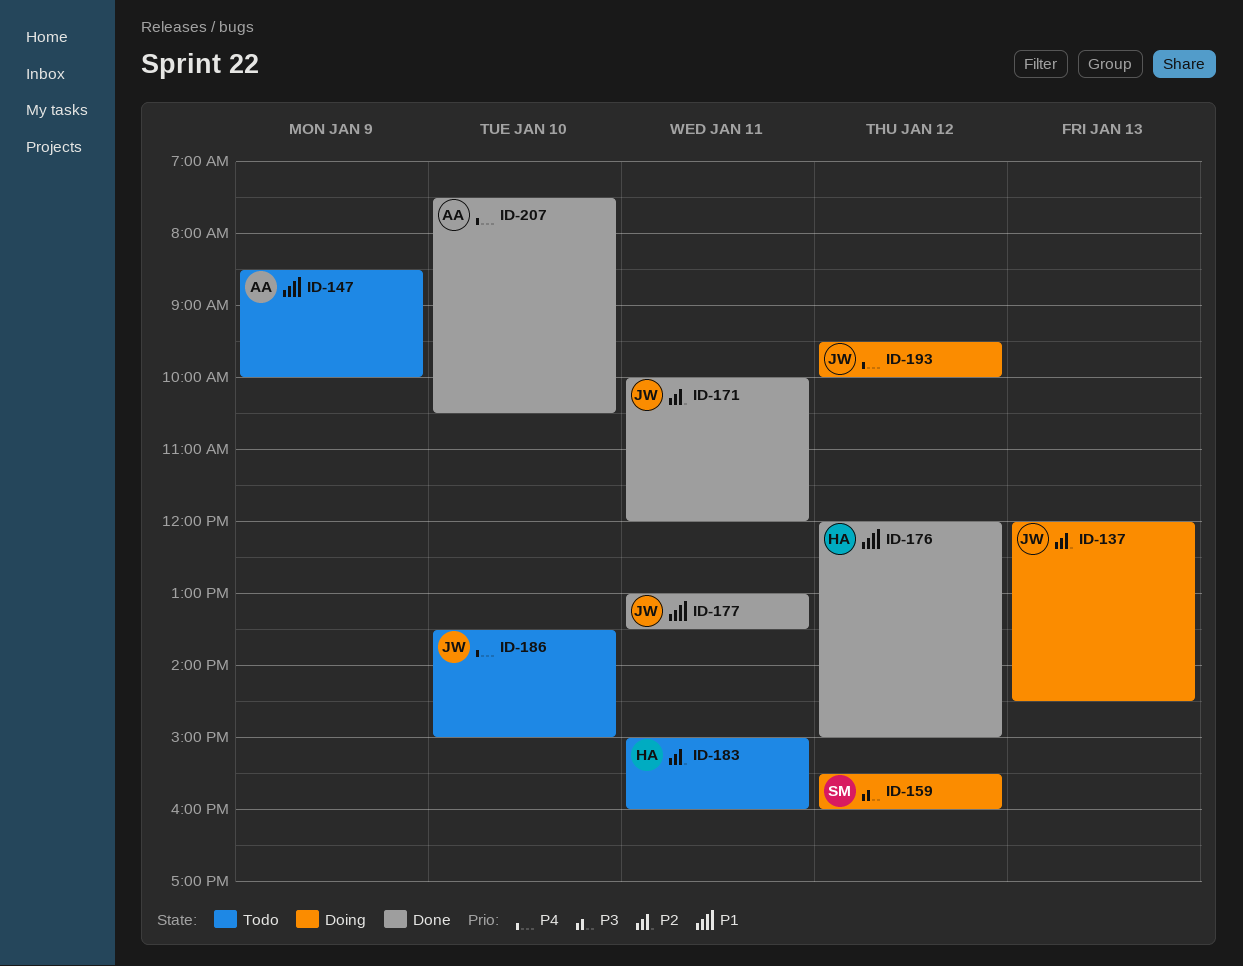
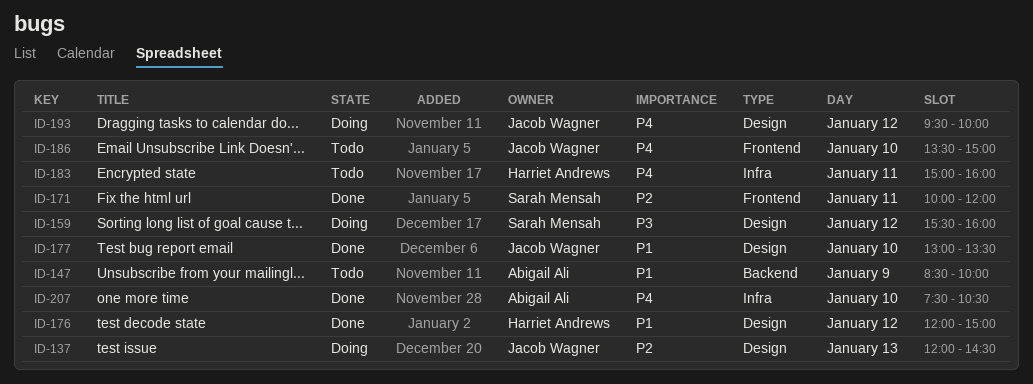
ID-171, owner: Jacob Wagner -> Sarah Mensah
ID-177, day: Jan 11 -> Jan 10
ID-183, priority: P2 -> P4

